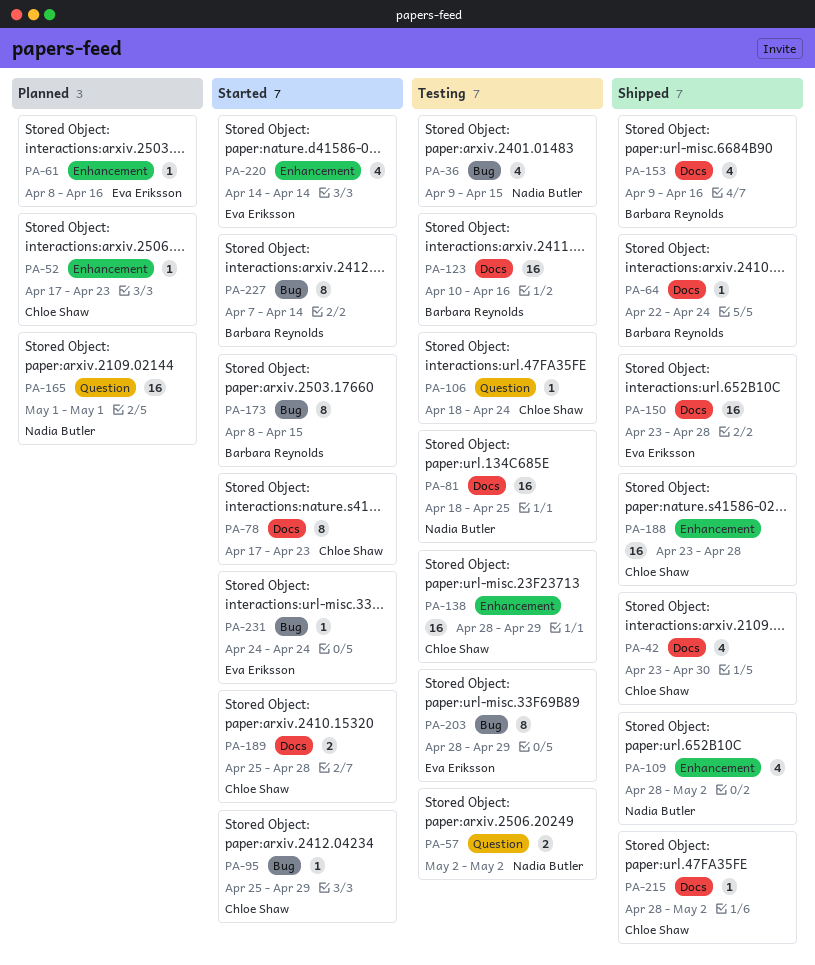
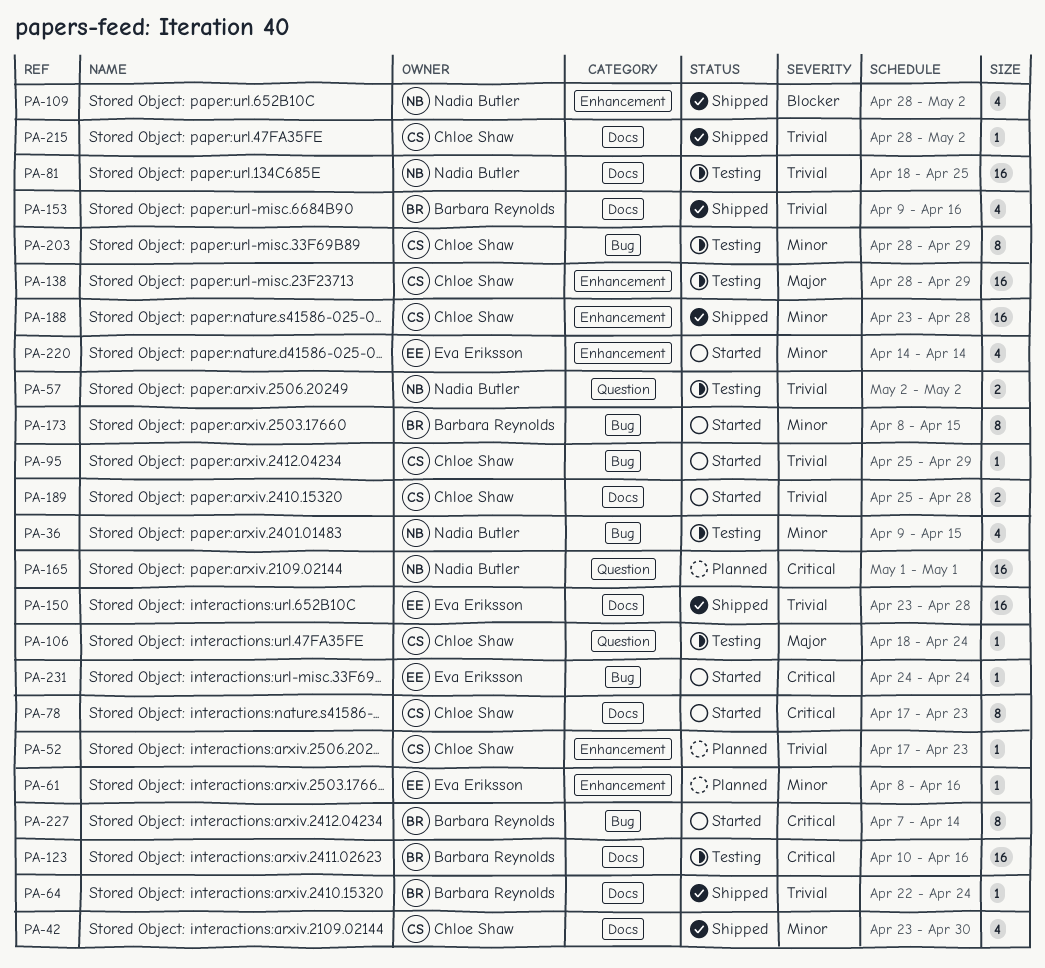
PA-203, owner: Eva Eriksson -> Chloe Shaw

